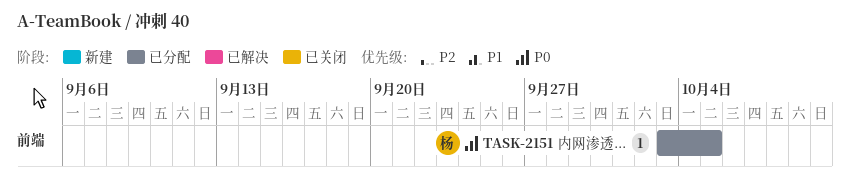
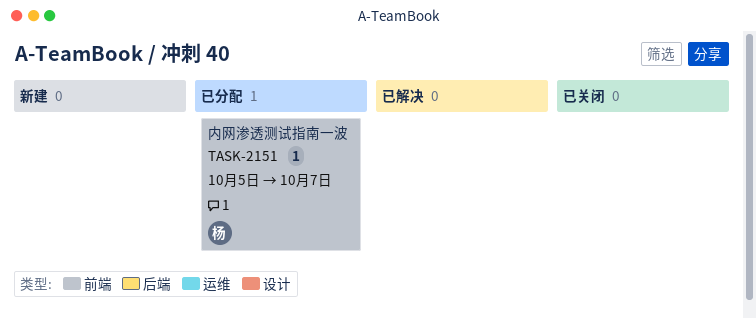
TASK-2151, start: Oct 3 -> Oct 5
TASK-2151, due: Oct 5 -> Oct 7

